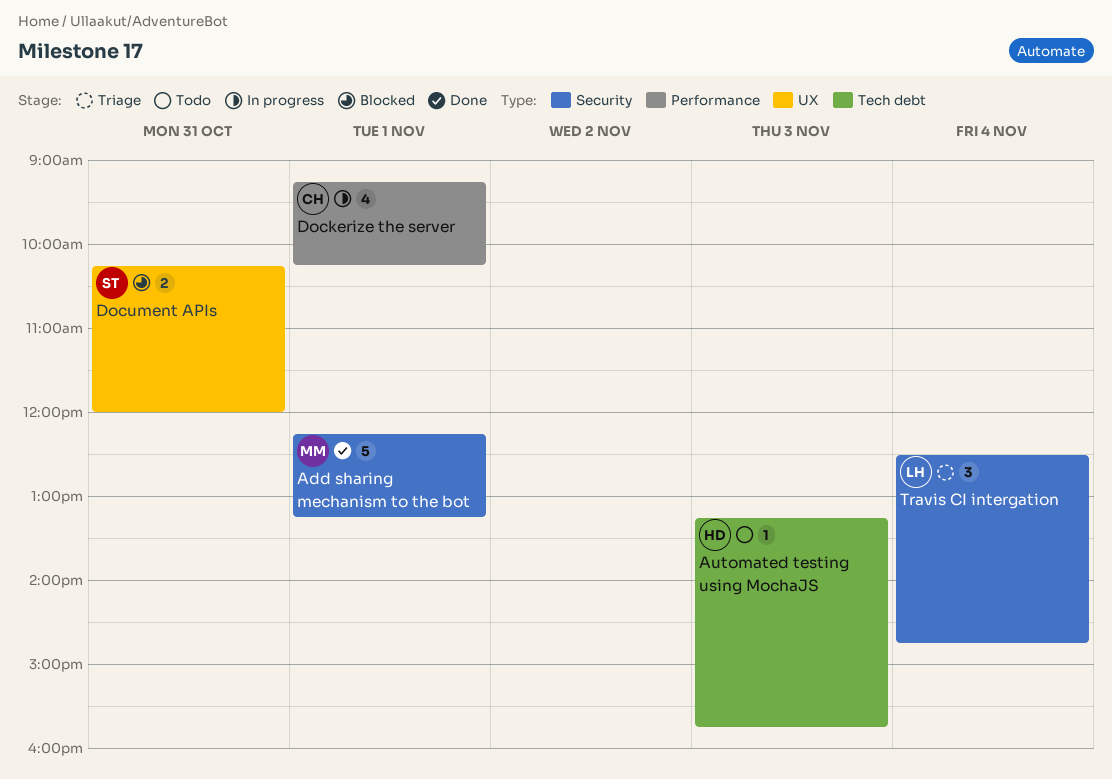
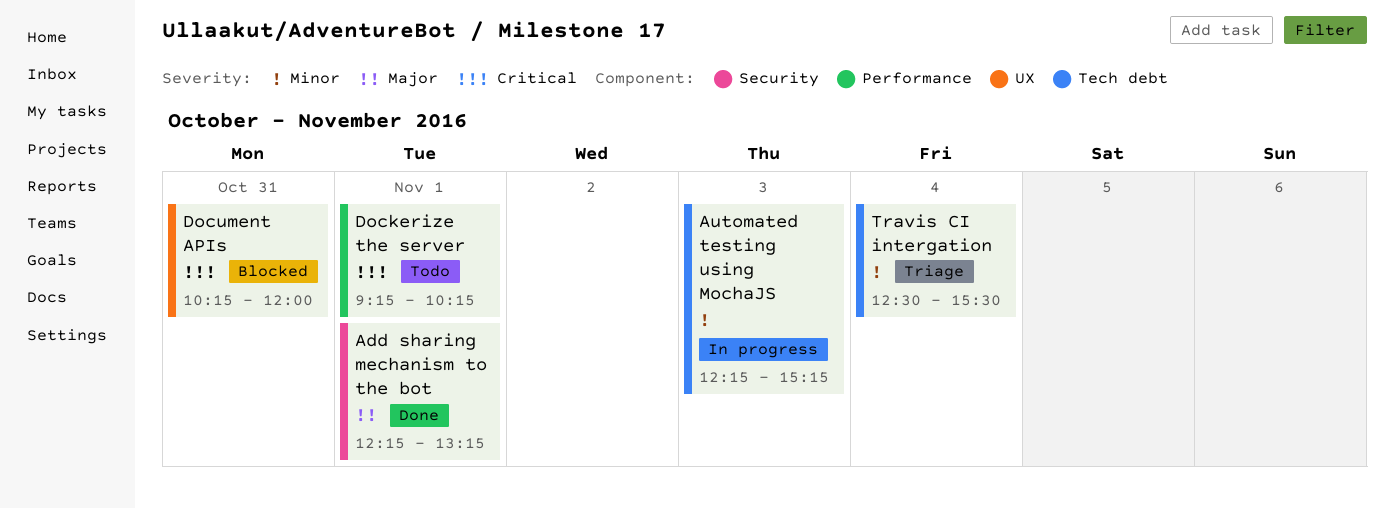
Automated testing using MochaJS, status: Todo -> In progress
Automated testing using MochaJS, begins: 13:15 -> 12:15
Automated testing using MochaJS, ends: 15:45 -> 15:15
Dockerize the server, status: In progress -> Todo
Travis CI intergation, label: Security -> Tech debt
Travis CI intergation, ends: 14:45 -> 15:30

